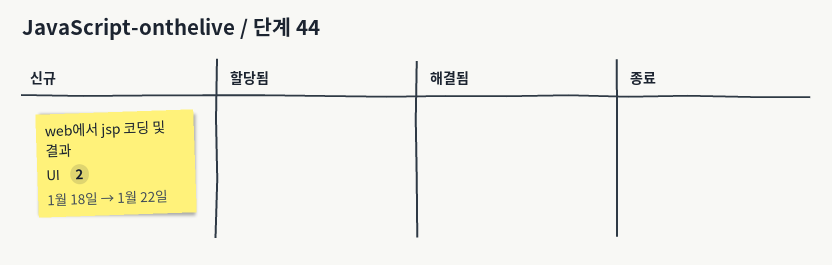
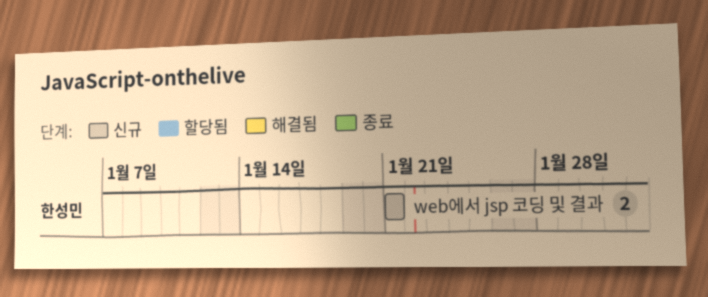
web에서 jsp 코딩 및 결과, start: Jan 18 -> Jan 21
web에서 jsp 코딩 및 결과, due: Jan 22 -> Jan 21

